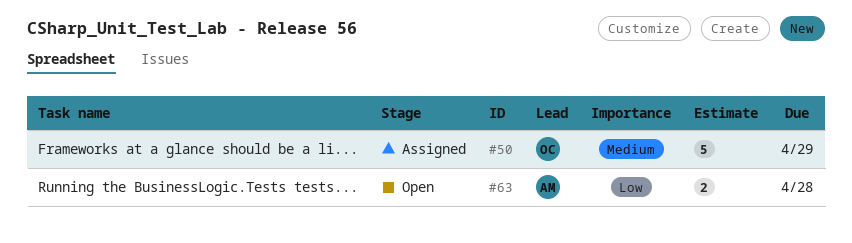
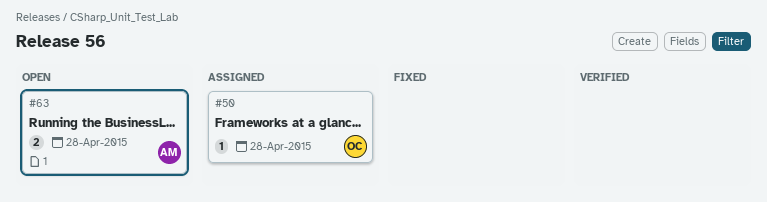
#50, estimate: 5 -> 1
#50, due: Apr 29 -> Apr 28

